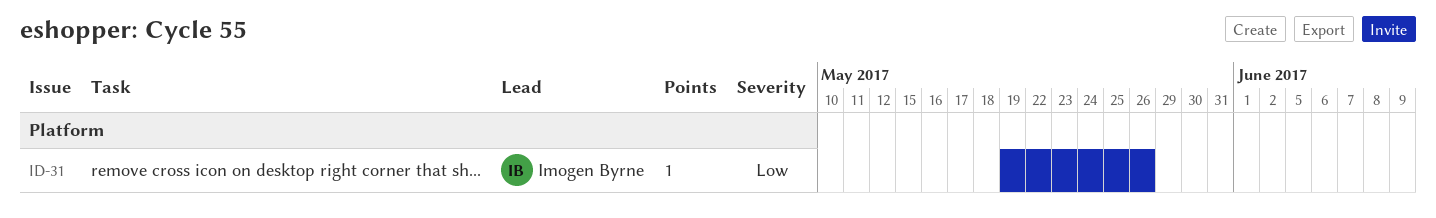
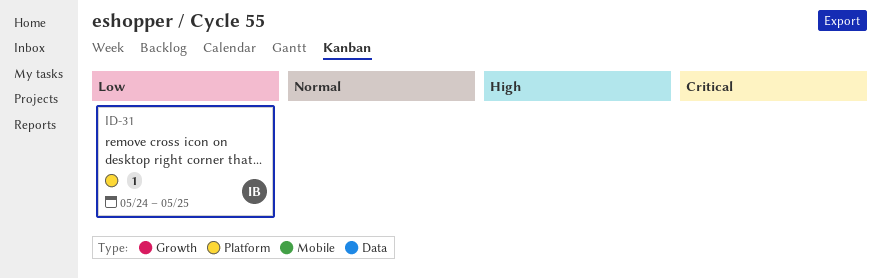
ID-31, start: May 19 -> May 24
ID-31, due: May 26 -> May 25

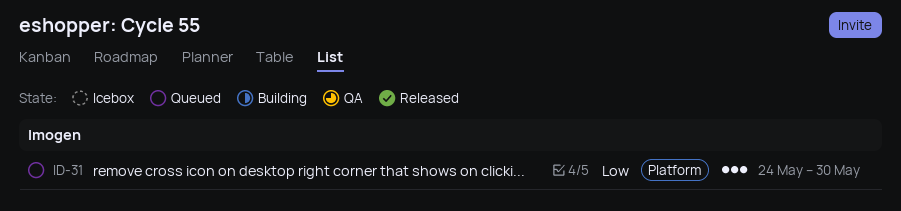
ID-31, estimate: 1 -> 3
ID-31, due: May 25 -> May 30

